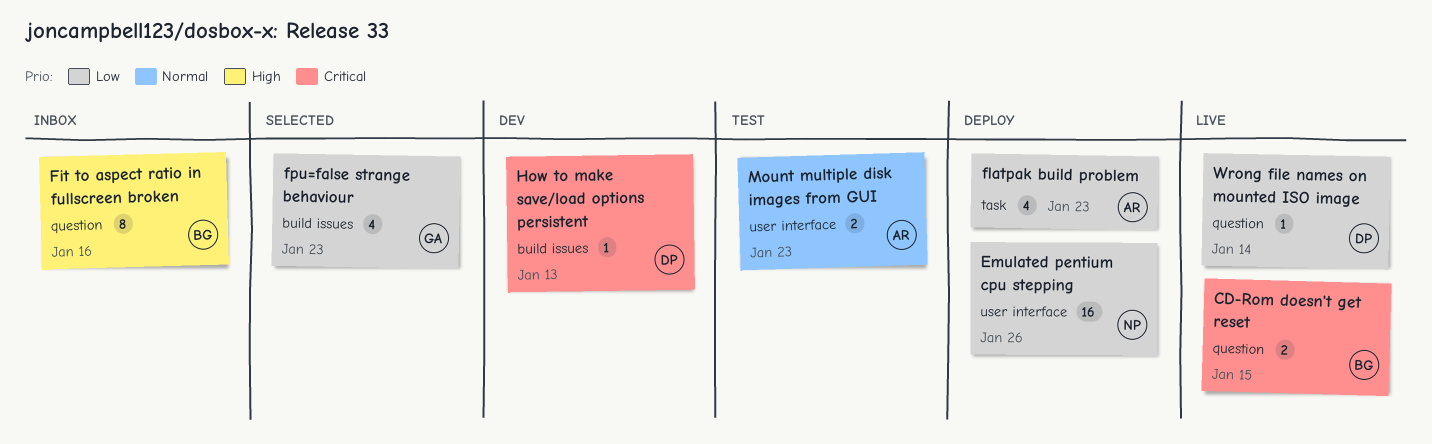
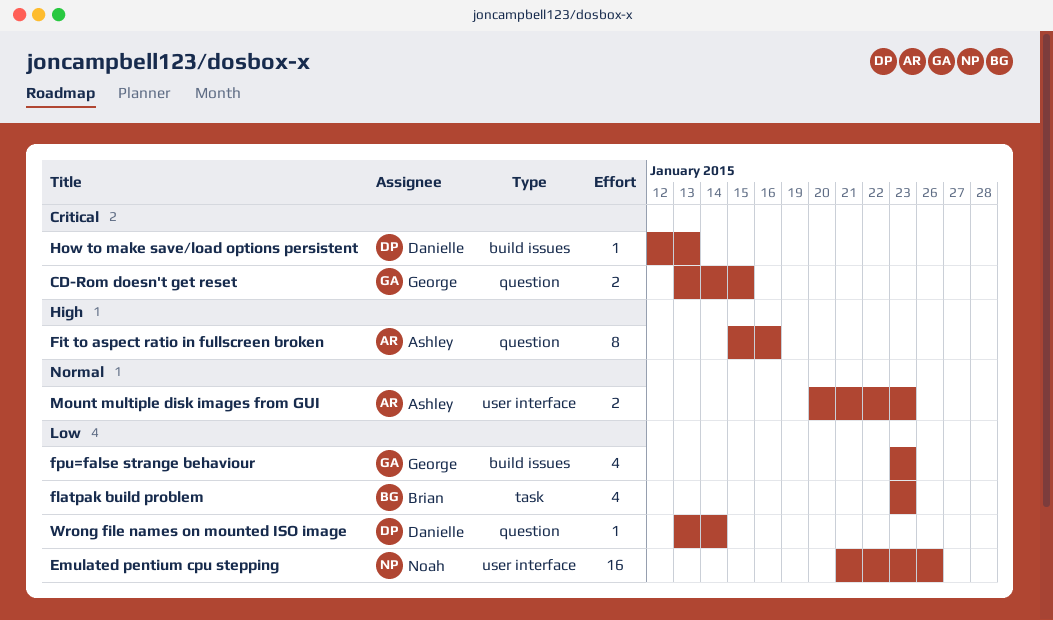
CD-Rom doesn't get reset, owner: Brian -> George
Fit to aspect ratio in fullscreen broken, owner: Brian -> Ashley
flatpak build problem, owner: Ashley -> Brian

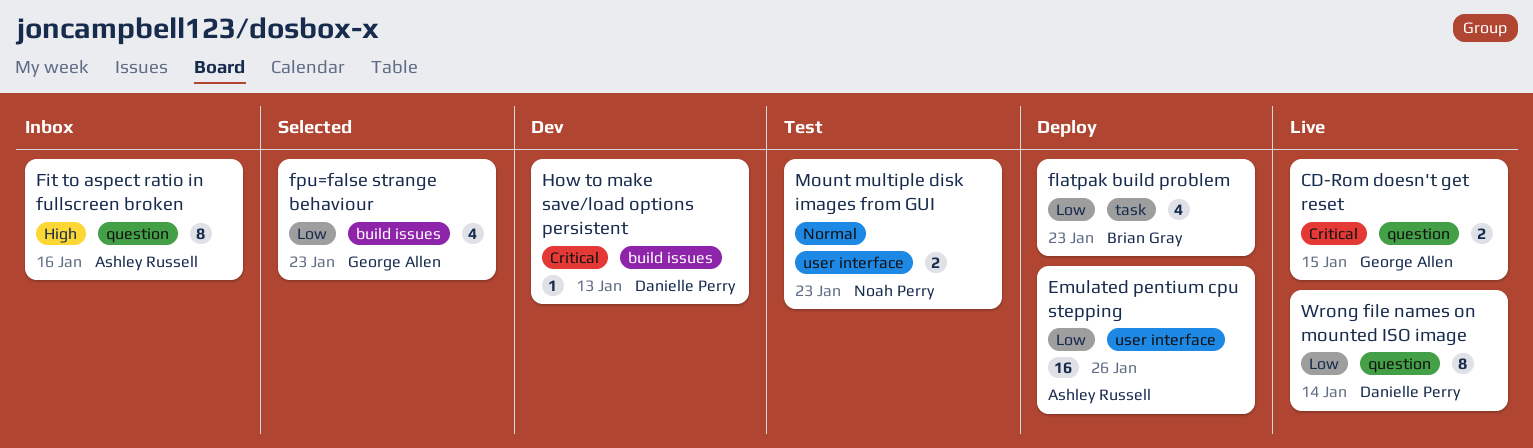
Emulated pentium cpu stepping, owner: Noah Perry -> Ashley Russell
Mount multiple disk images from GUI, owner: Ashley Russell -> Noah Perry
Wrong file names on mounted ISO image, estimate: 1 -> 8

